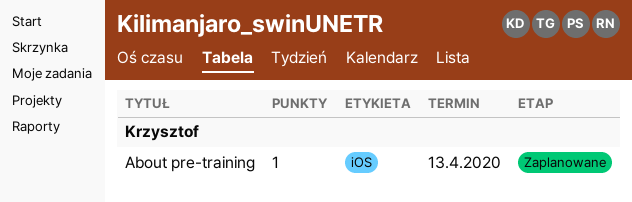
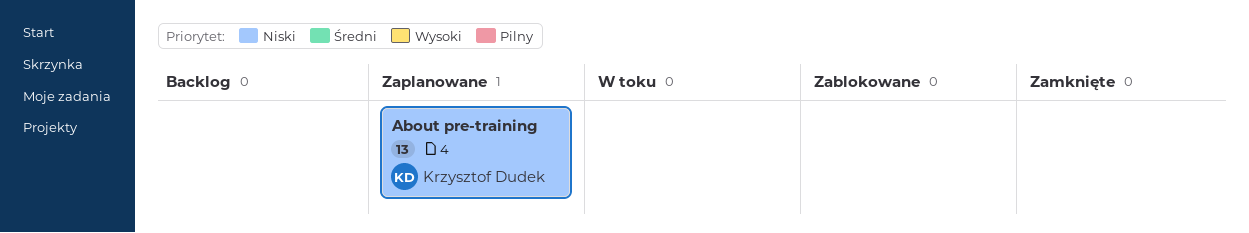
About pre-training, estimate: 1 -> 13

